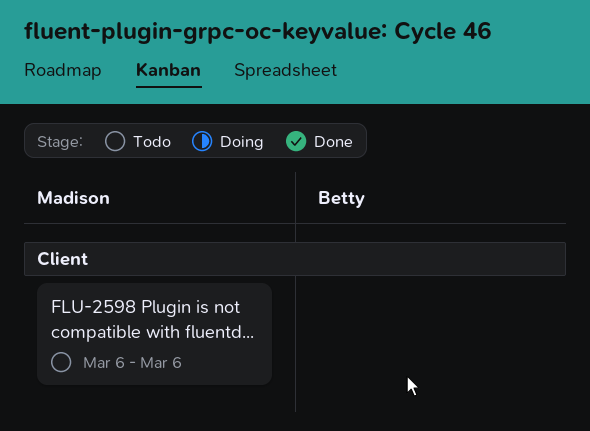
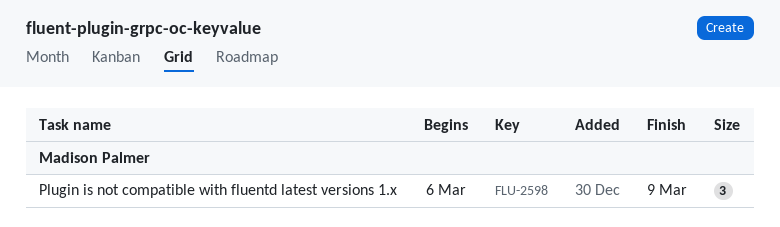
FLU-2598, due: Mar 6 -> Mar 9

